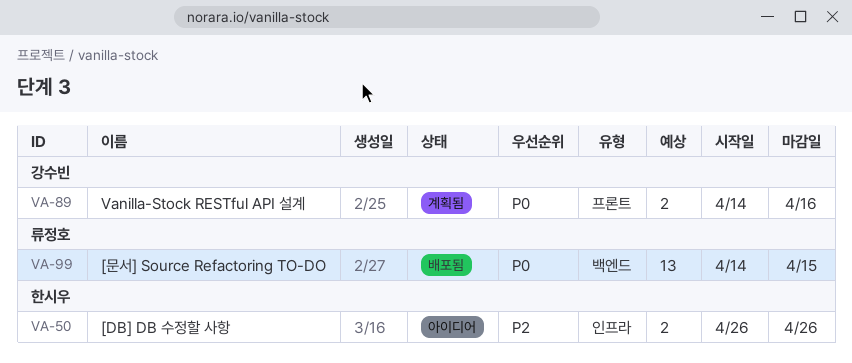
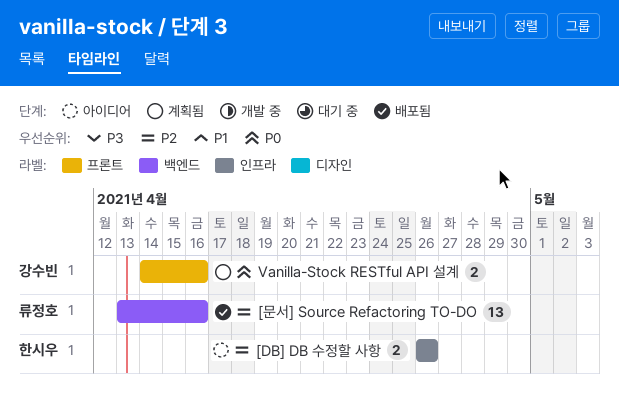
[문서] Source Refactoring TO-DO, priority: P0 -> P2
[문서] Source Refactoring TO-DO, start: Apr 14 -> Apr 13
[문서] Source Refactoring TO-DO, due: Apr 15 -> Apr 16

